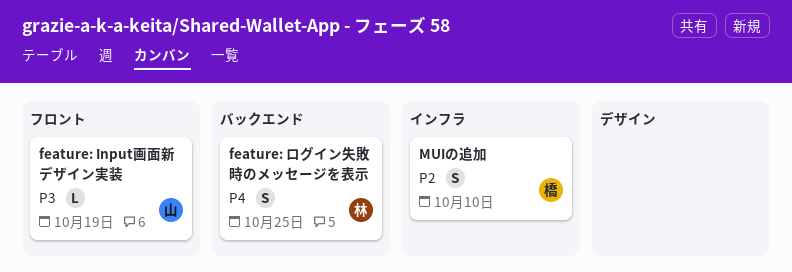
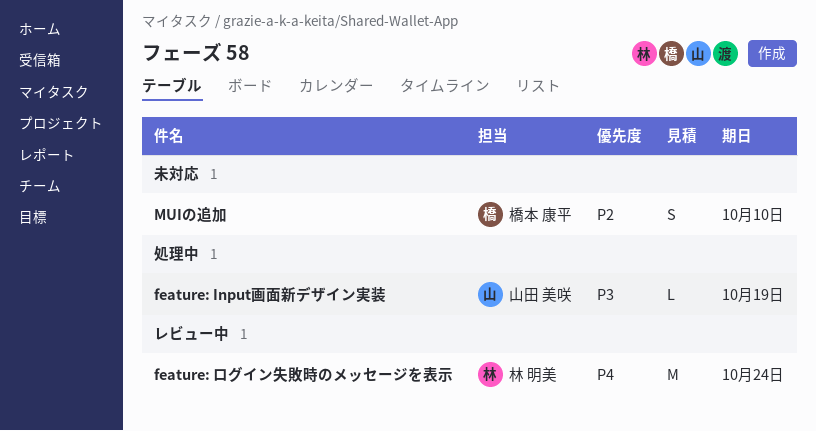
feature: ログイン失敗時のメッセージを表示, estimate: S -> M
feature: ログイン失敗時のメッセージを表示, due: Oct 25 -> Oct 24

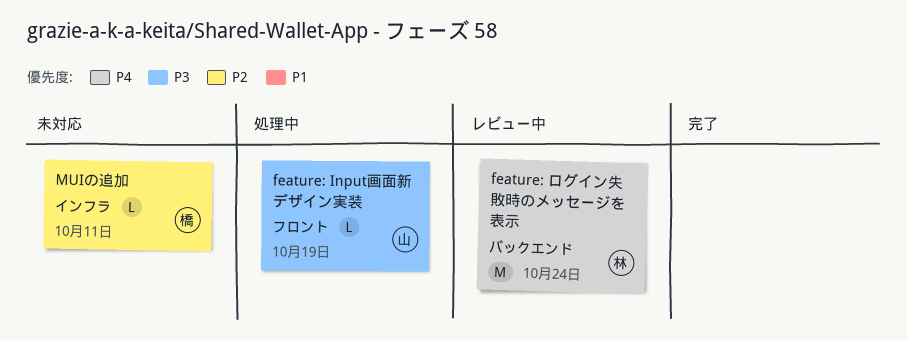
MUIの追加, estimate: S -> L
MUIの追加, due: Oct 10 -> Oct 11

